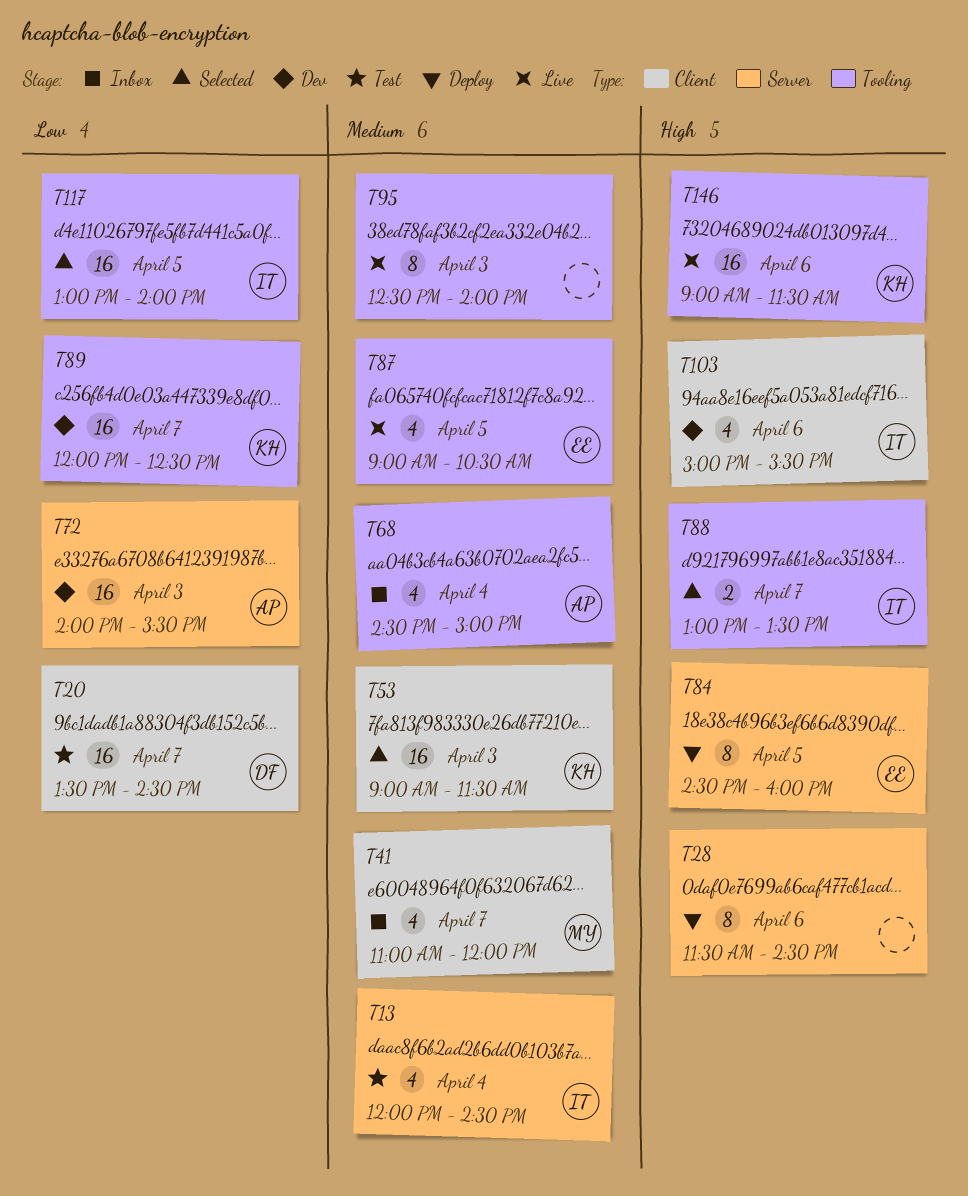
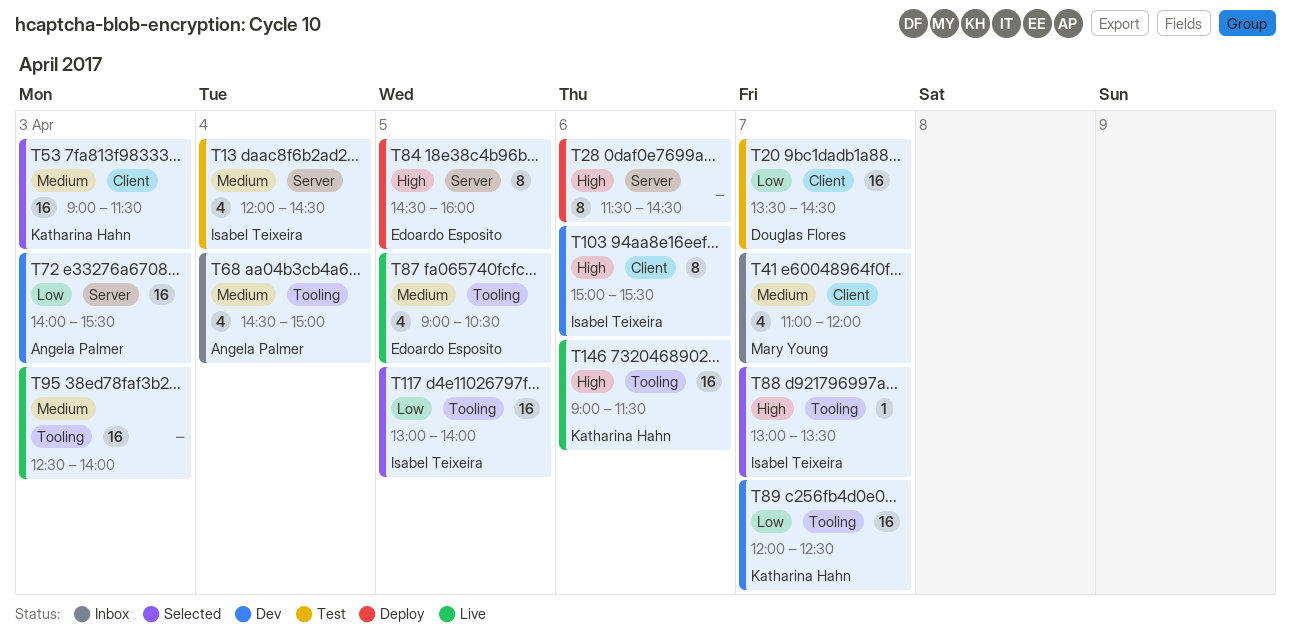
T88, estimate: 2 -> 1
T95, estimate: 8 -> 16
T103, estimate: 4 -> 8

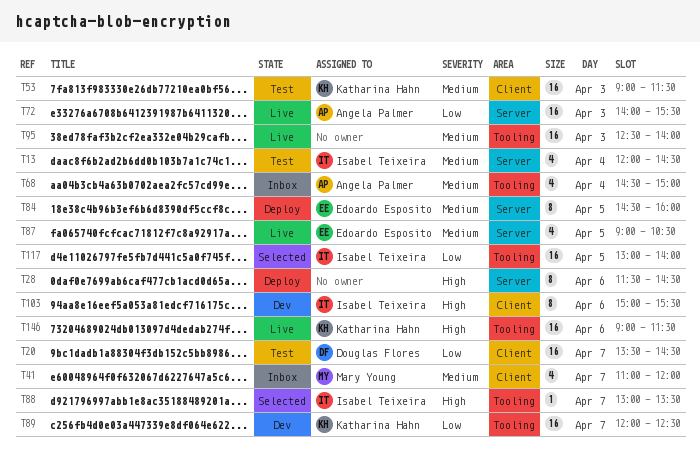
T53, status: Selected -> Test
T72, status: Dev -> Live
T84, priority: High -> Medium
T87, label: Tooling -> Server

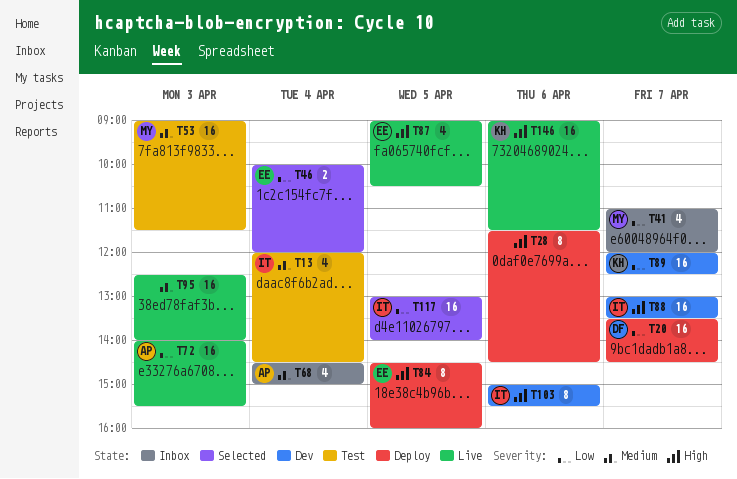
T20, status: Test -> Deploy
T41, priority: Medium -> Low
T46: none -> present
T53, owner: Katharina Hahn -> Mary Young
T84, priority: Medium -> High
T87, priority: Medium -> High
T88, status: Selected -> Dev
T88, estimate: 1 -> 16

